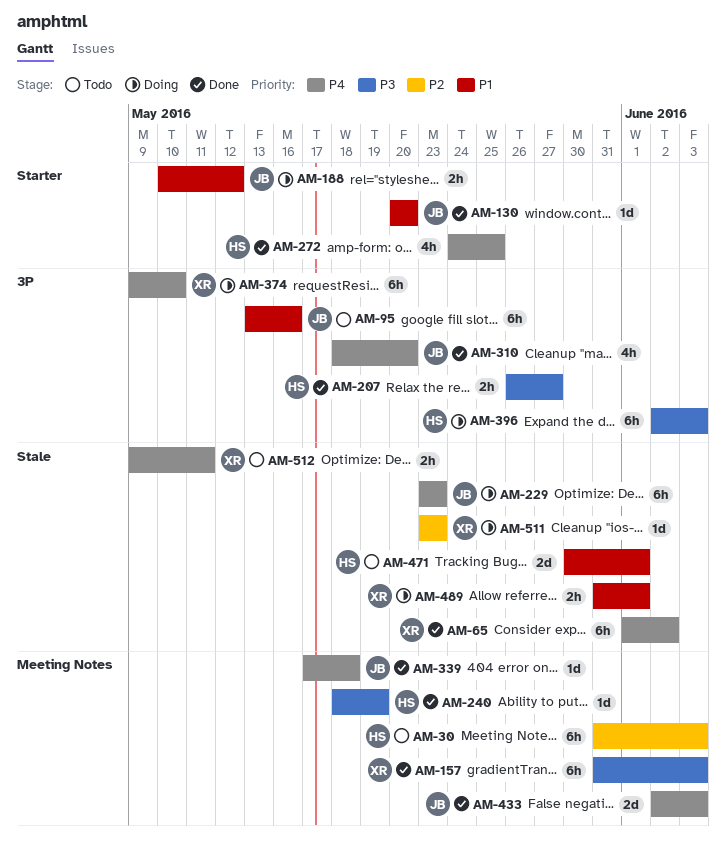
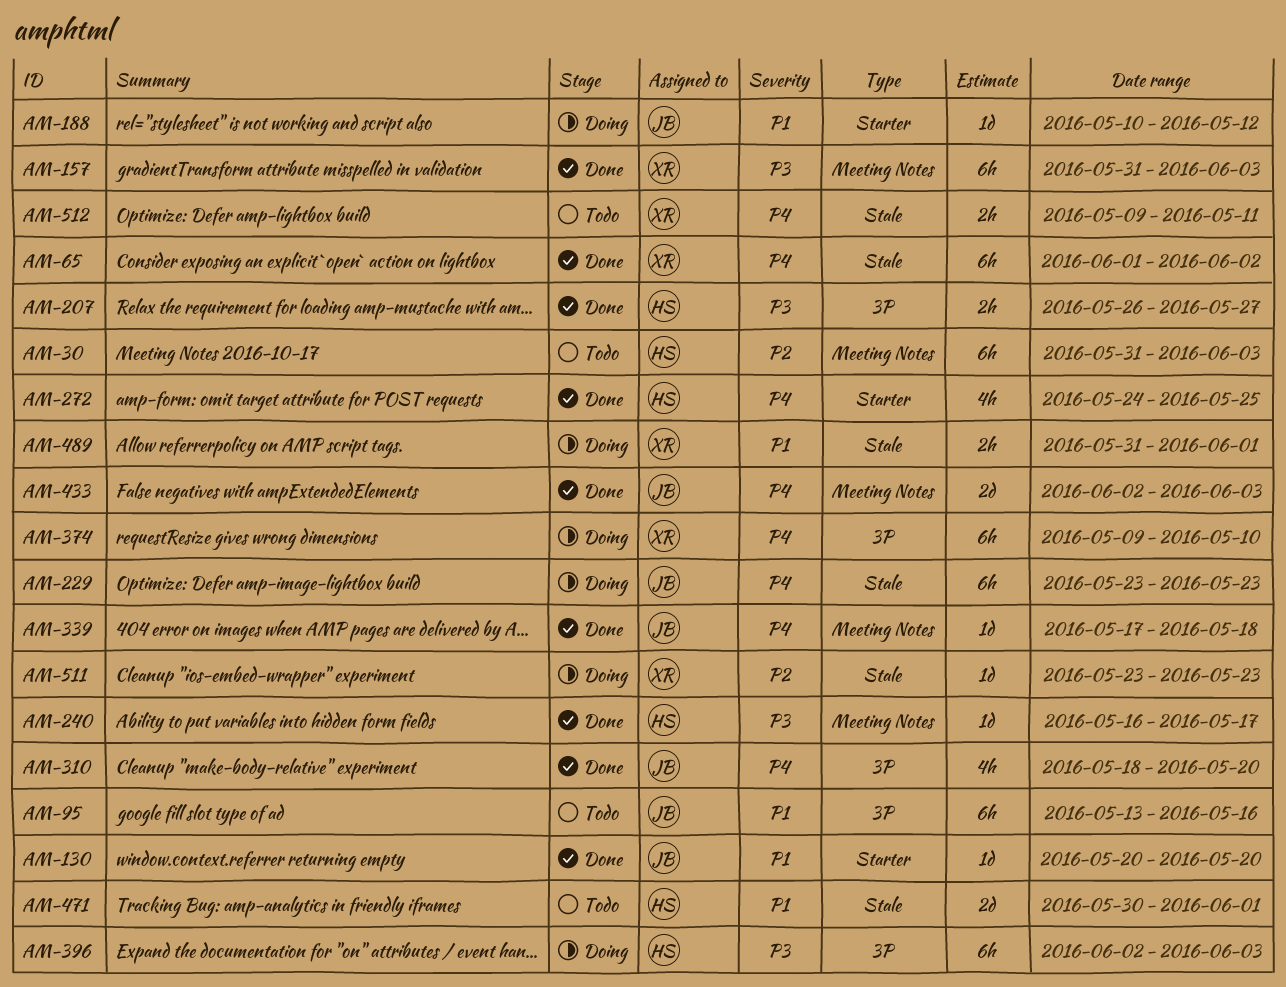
AM-188, estimate: 2h -> 1d
AM-240, start: May 18 -> May 16
AM-240, due: May 19 -> May 17

